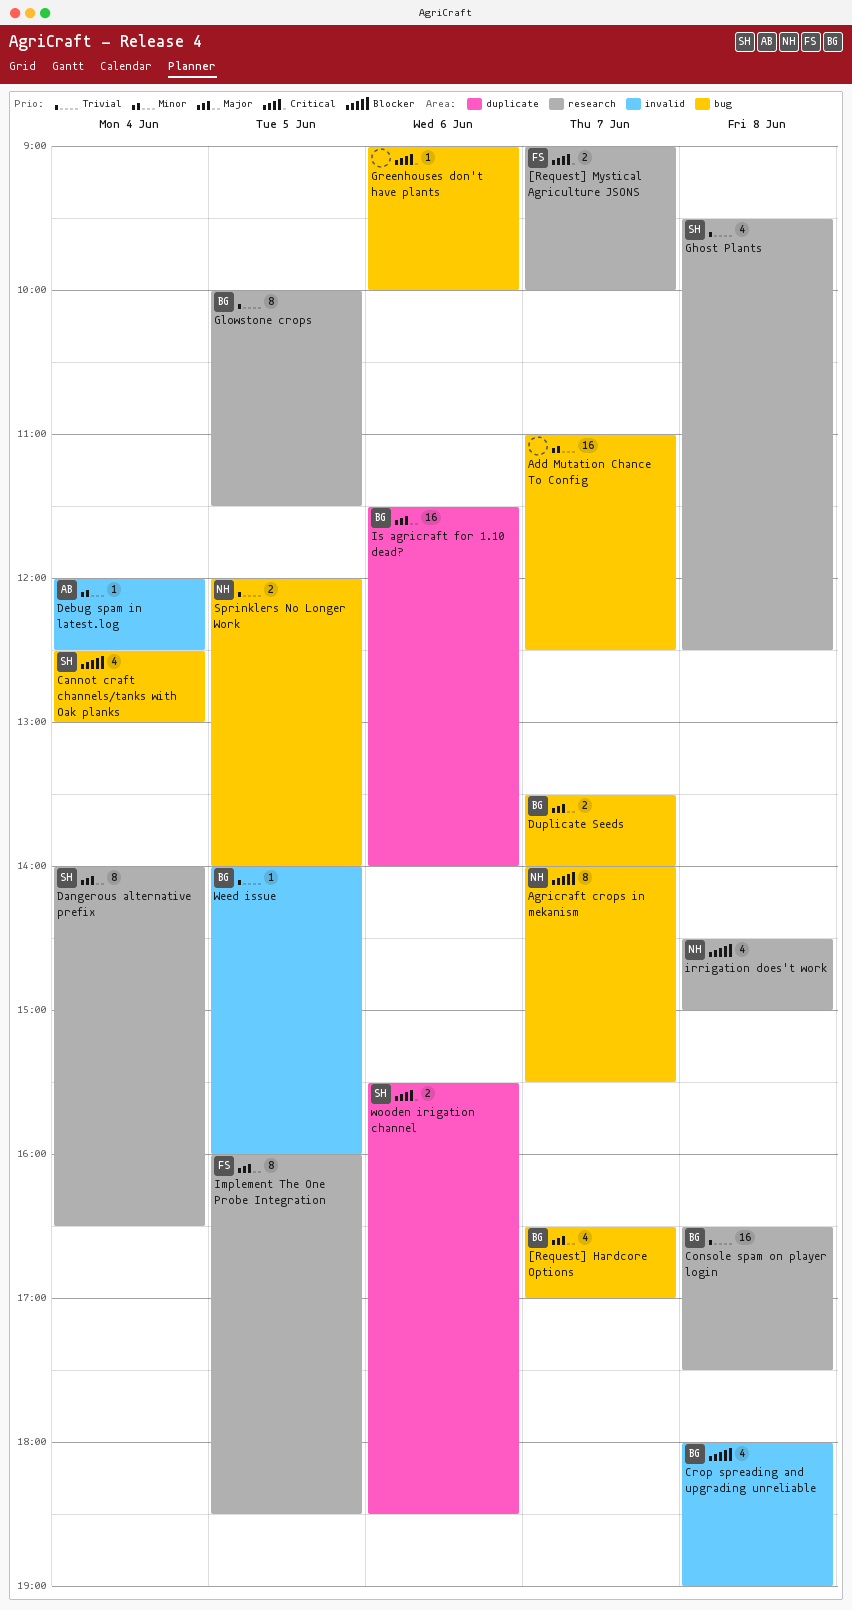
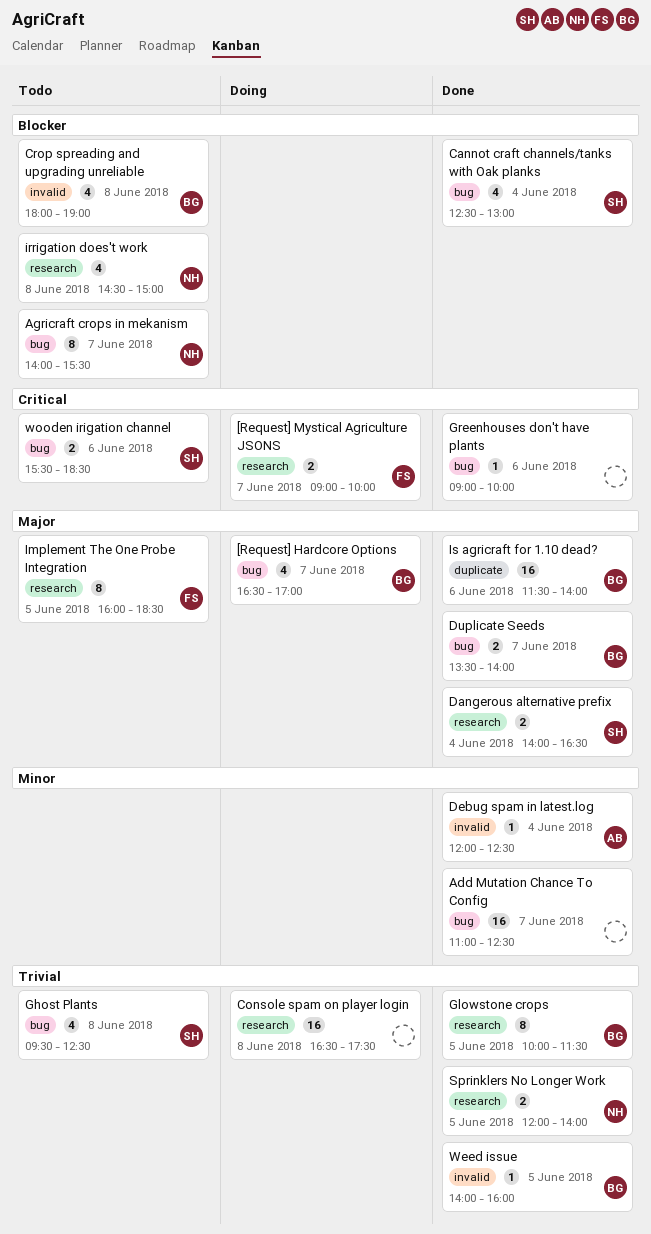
Console spam on player login, owner: BG -> none
Dangerous alternative prefix, estimate: 8 -> 2
Ghost Plants, label: research -> bug
Sprinklers No Longer Work, label: bug -> research
wooden irigation channel, label: duplicate -> bug

